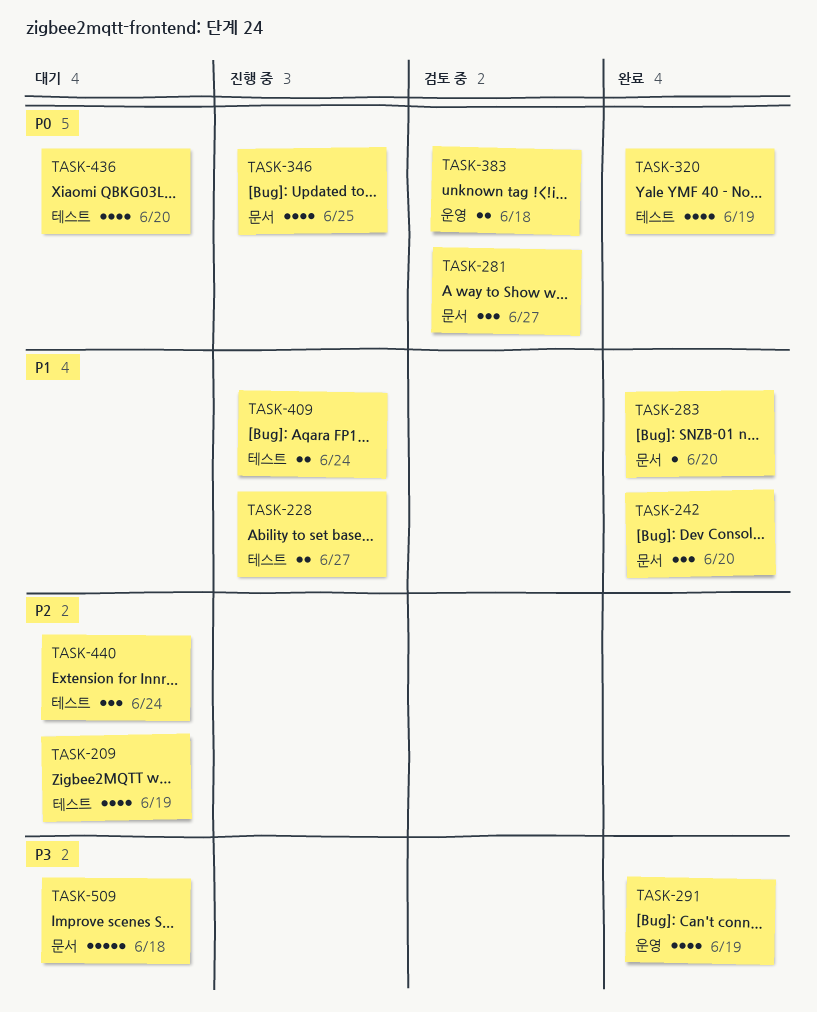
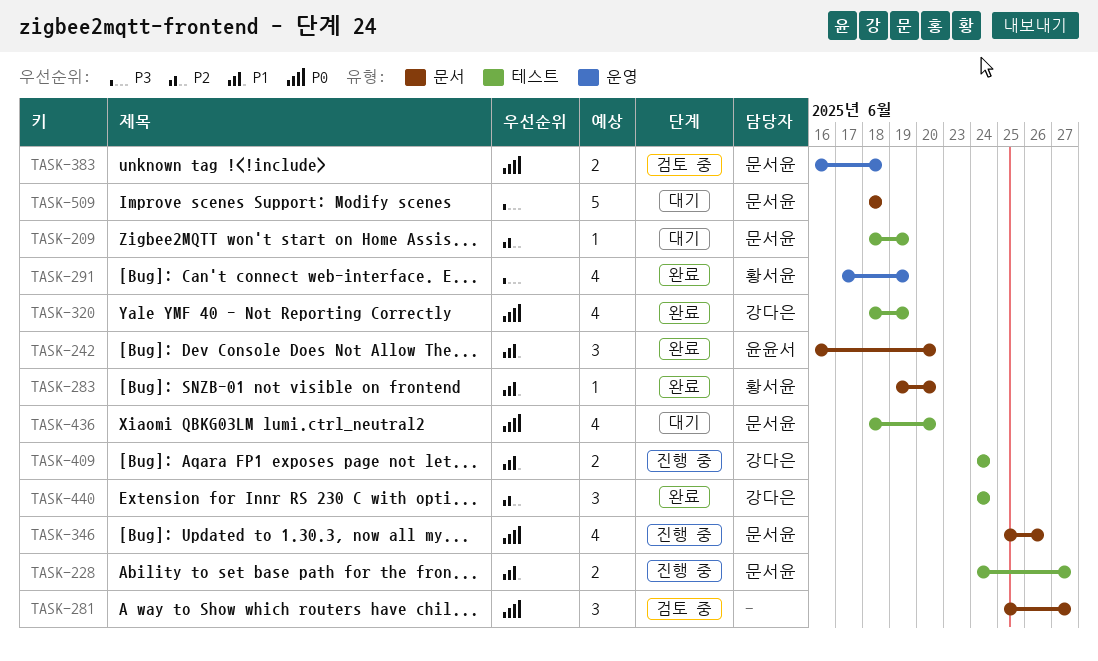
TASK-209, estimate: 4 -> 1
TASK-346, due: Jun 25 -> Jun 26
TASK-440, status: 대기 -> 완료

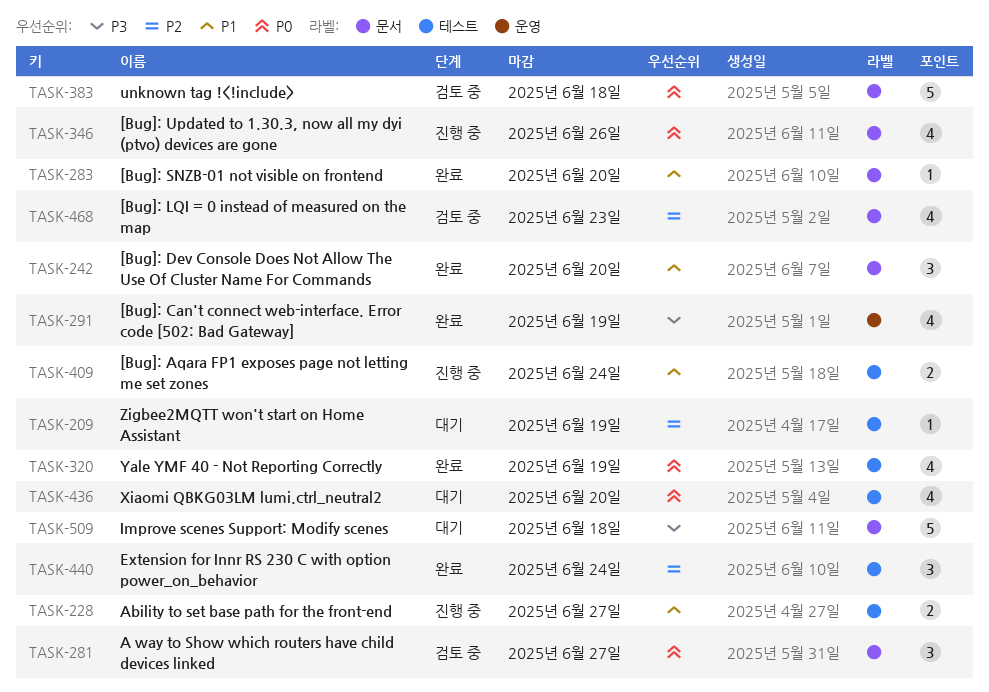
TASK-383, label: 운영 -> 문서
TASK-383, estimate: 2 -> 5
TASK-468: none -> present

